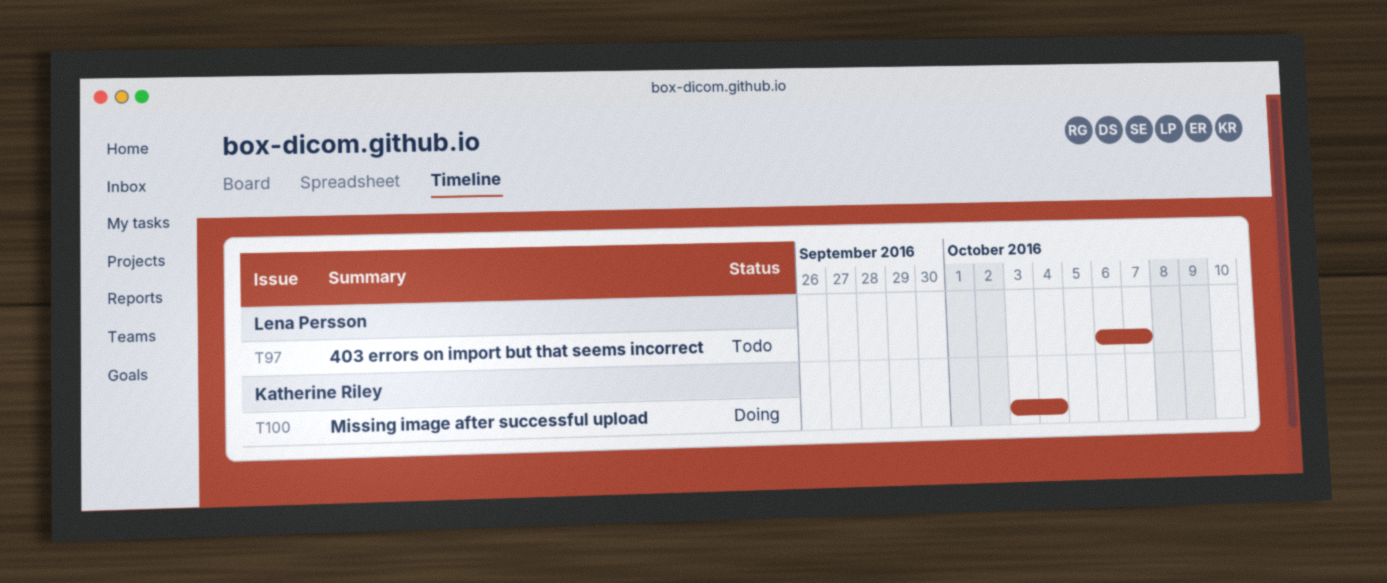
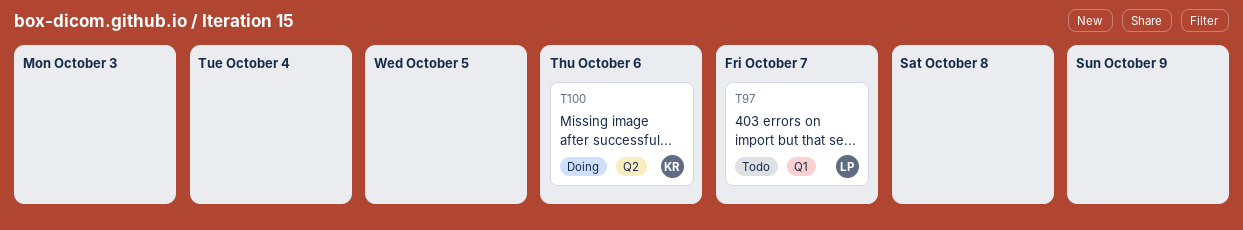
T100, due: Oct 4 -> Oct 6

